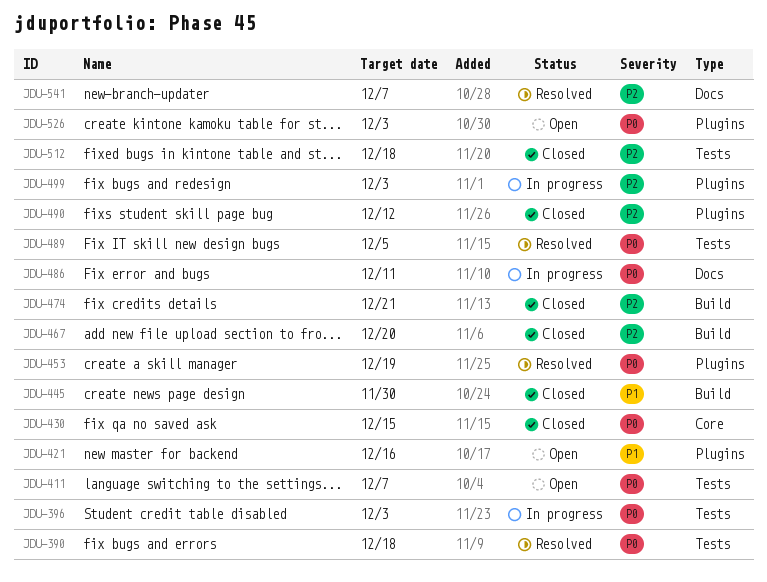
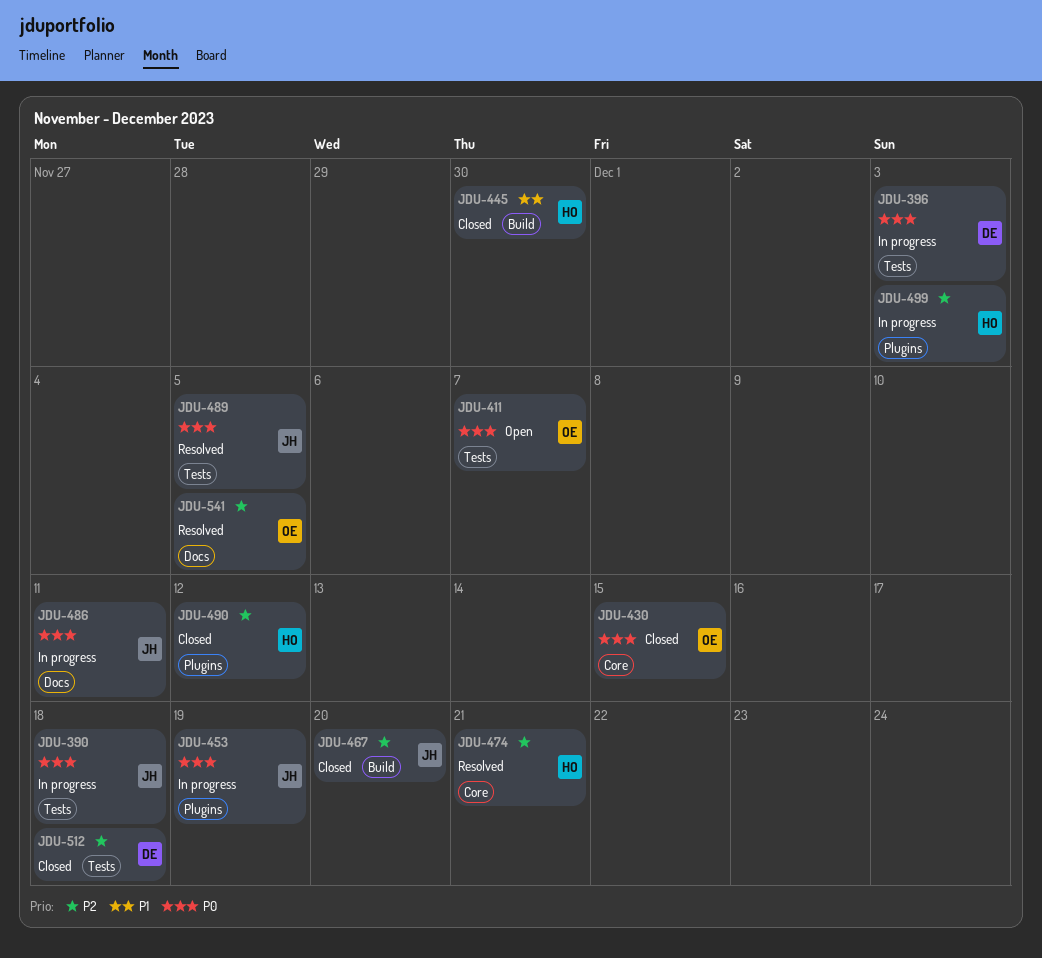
JDU-390, status: Resolved -> In progress
JDU-421: present -> none
JDU-453, status: Resolved -> In progress
JDU-474, status: Closed -> Resolved
JDU-474, label: Build -> Core
JDU-526: present -> none
JDU-541, due: Dec 7 -> Dec 5

